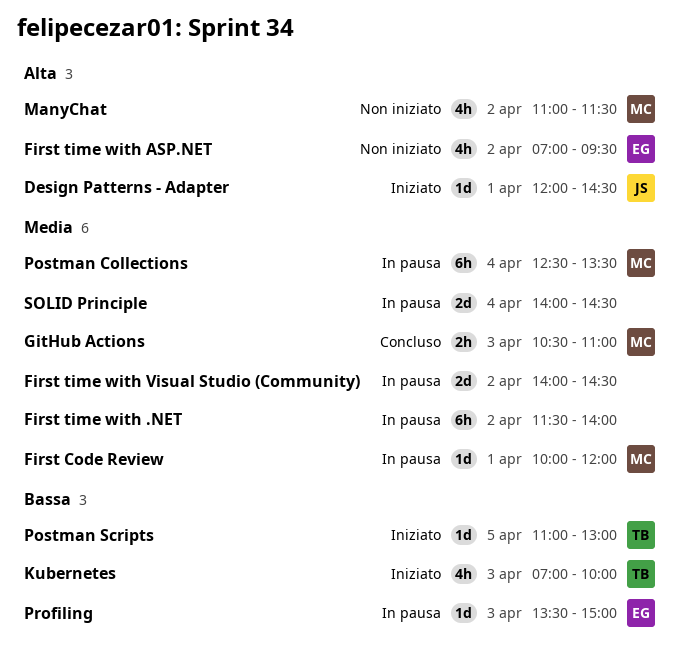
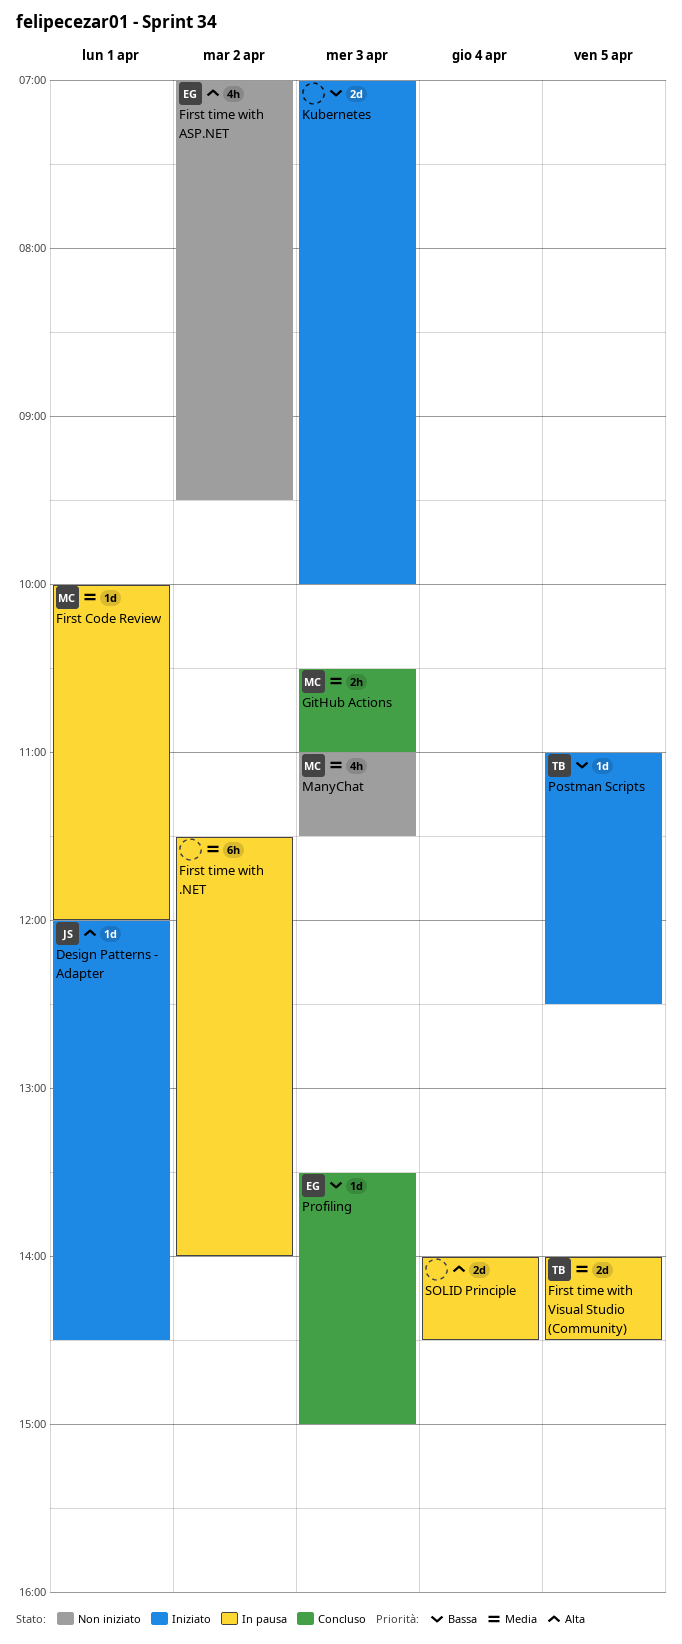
First time with Visual Studio (Community), owner: none -> TB
First time with Visual Studio (Community), day: Apr 2 -> Apr 5
Kubernetes, owner: TB -> none
Kubernetes, estimate: 4h -> 2d
ManyChat, priority: Alta -> Media
ManyChat, day: Apr 2 -> Apr 3
Postman Collections: present -> none
Postman Scripts, ends: 13:00 -> 12:30
Profiling, status: In pausa -> Concluso
SOLID Principle, priority: Media -> Alta

